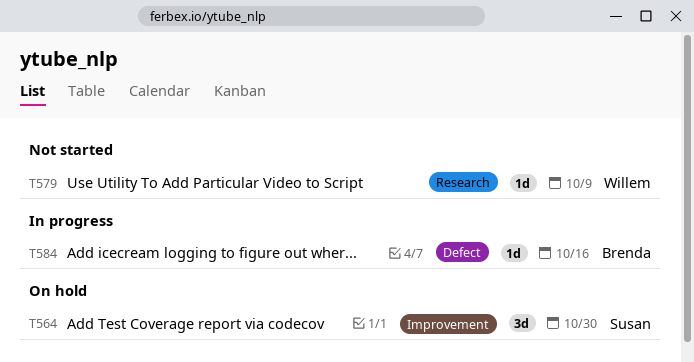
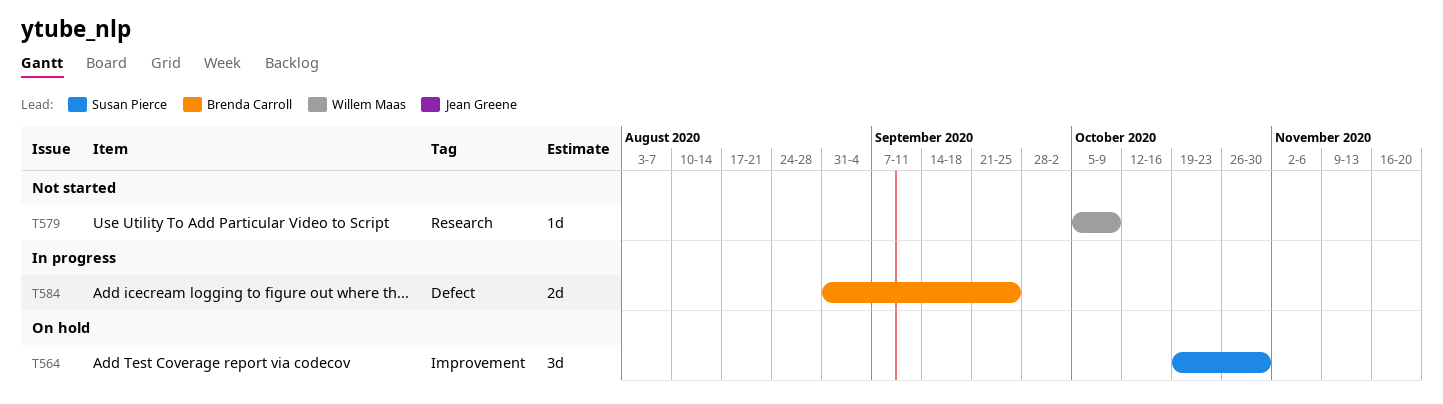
T584, estimate: 1d -> 2d
T584, due: Oct 16 -> Sep 25

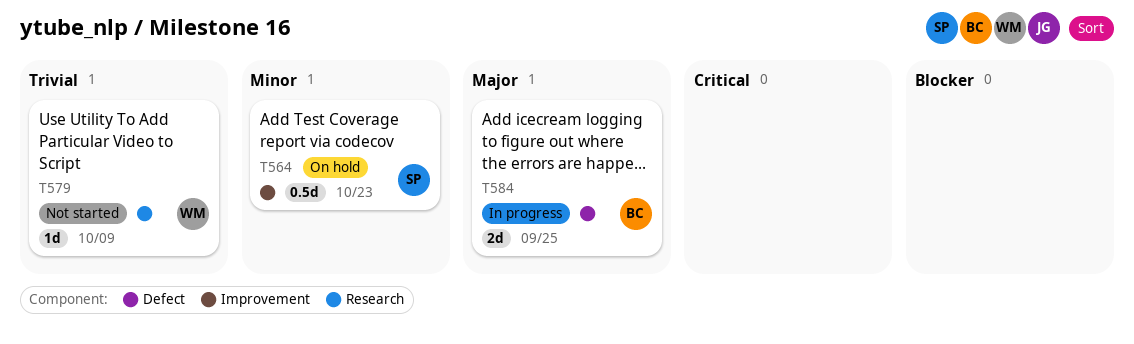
T564, estimate: 3d -> 0.5d
T564, due: Oct 30 -> Oct 23

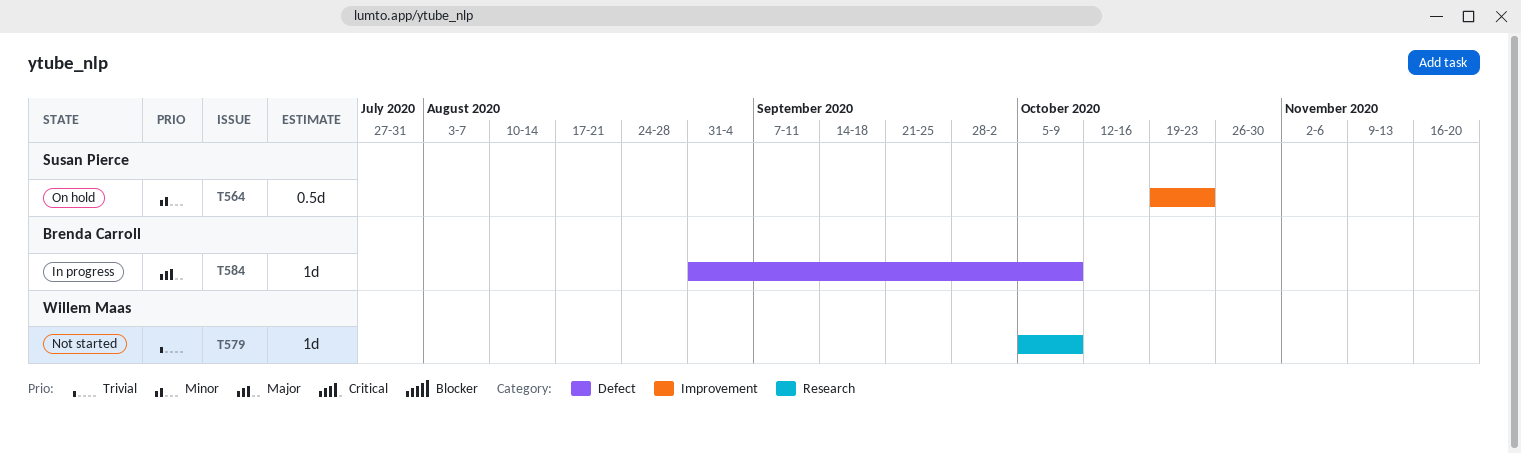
T584, estimate: 2d -> 1d
T584, due: Sep 25 -> Oct 9

